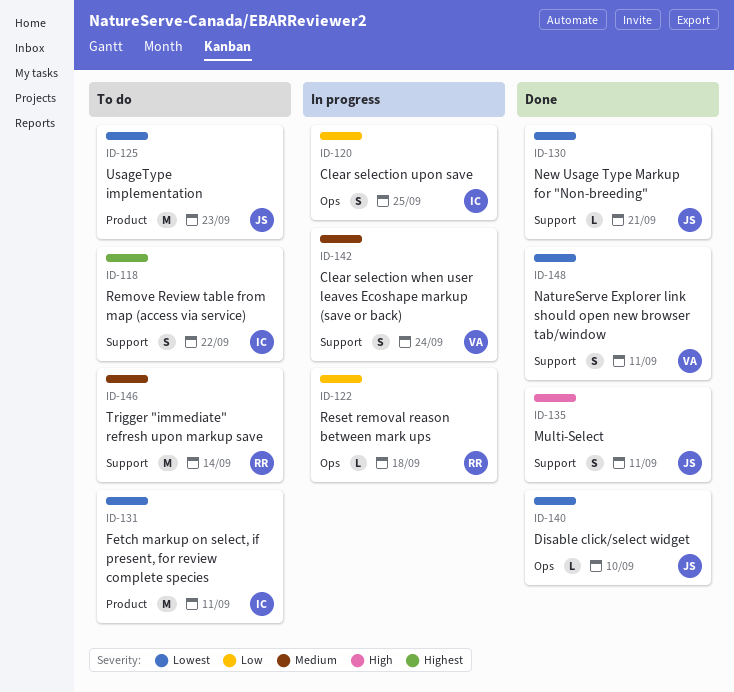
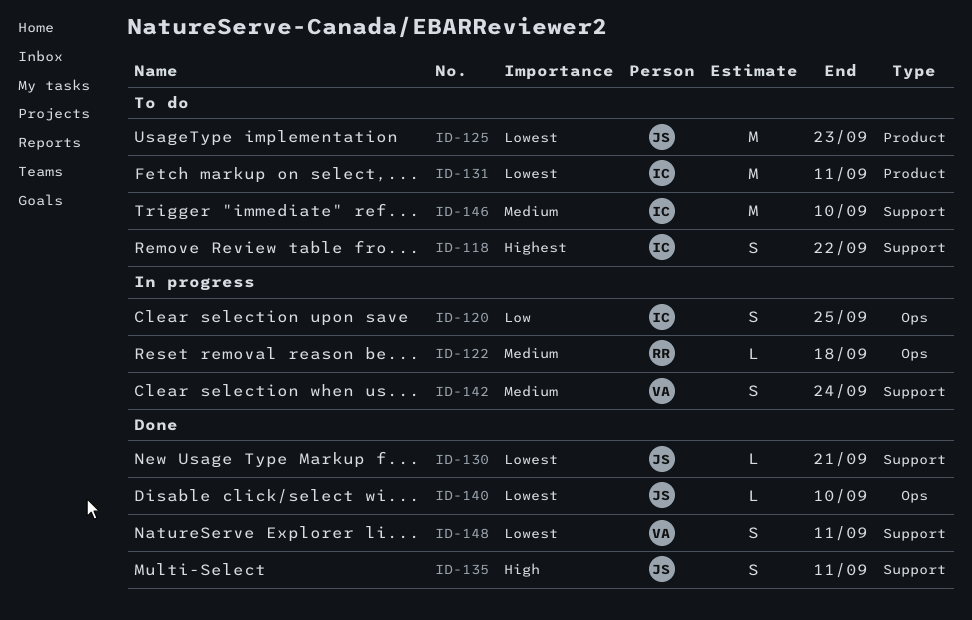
ID-122, priority: Low -> Medium
ID-146, owner: RR -> IC
ID-146, due: Sep 14 -> Sep 10

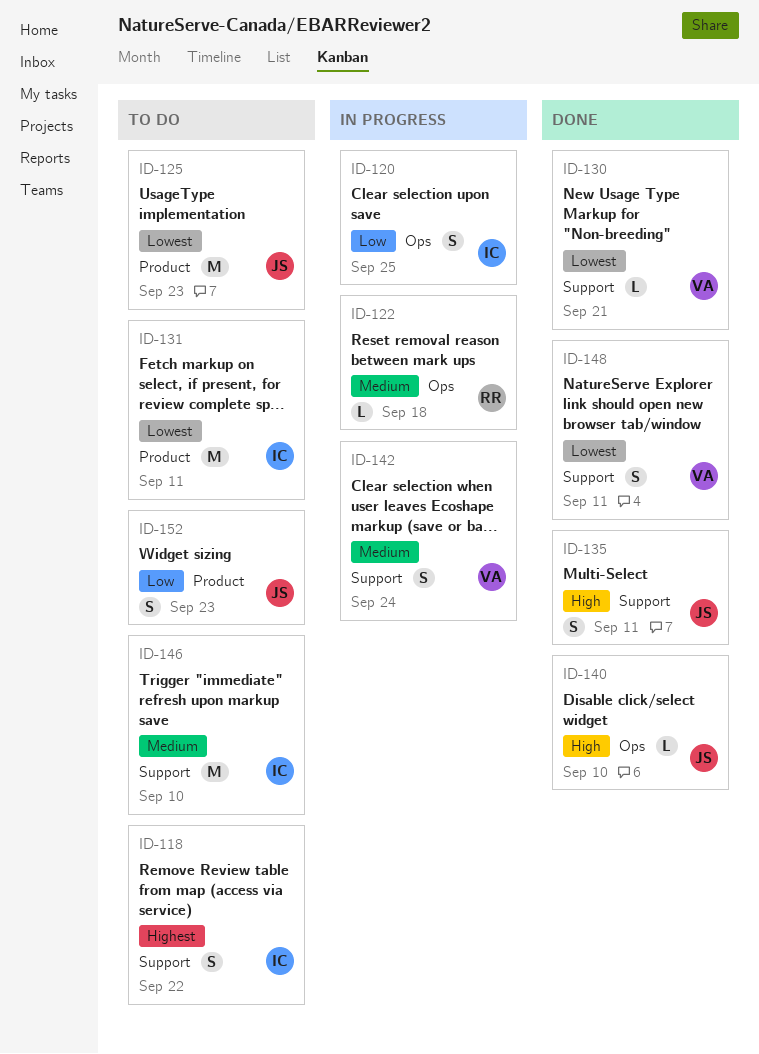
ID-130, owner: JS -> VA
ID-140, priority: Lowest -> High
ID-152: none -> present

